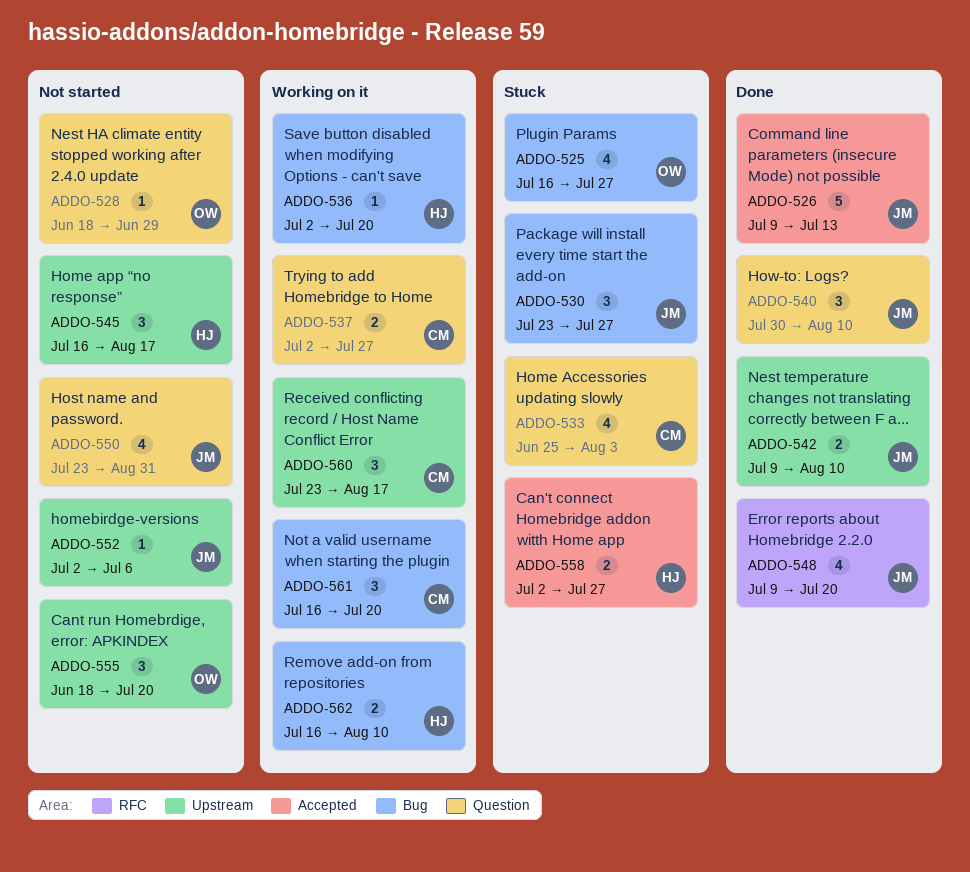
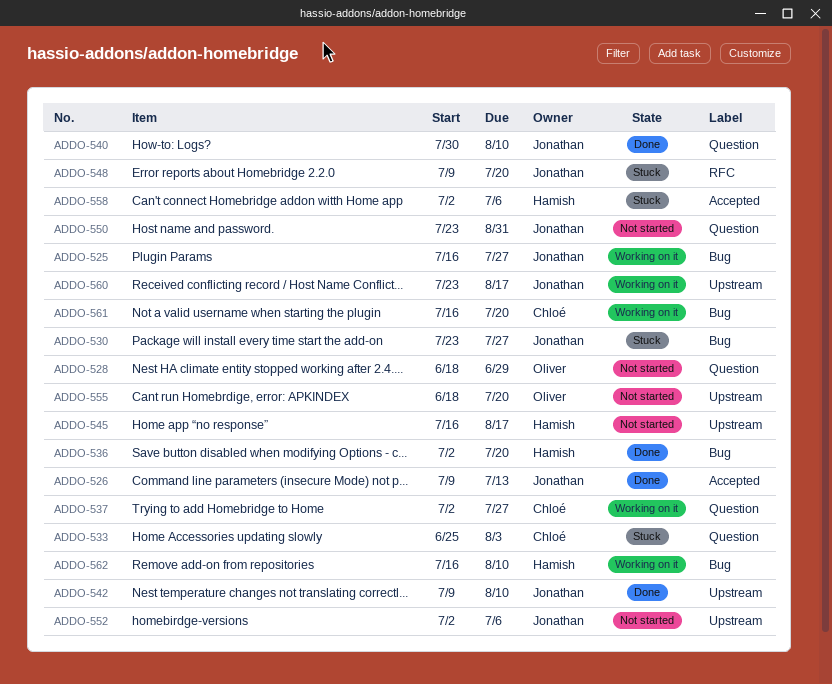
ADDO-525, status: Stuck -> Working on it
ADDO-525, owner: Oliver -> Jonathan
ADDO-536, status: Working on it -> Done
ADDO-548, status: Done -> Stuck
ADDO-558, due: Jul 27 -> Jul 6
ADDO-560, owner: Chloé -> Jonathan

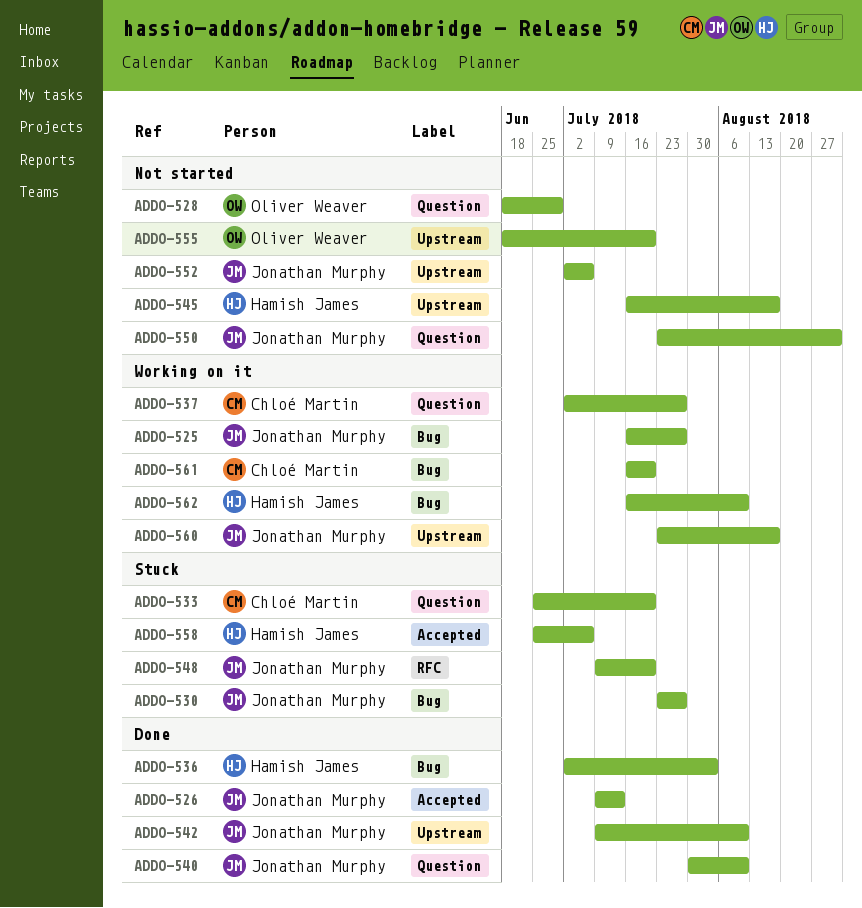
ADDO-533, due: Aug 3 -> Jul 20
ADDO-536, due: Jul 20 -> Aug 3
ADDO-558, start: Jul 2 -> Jun 25

